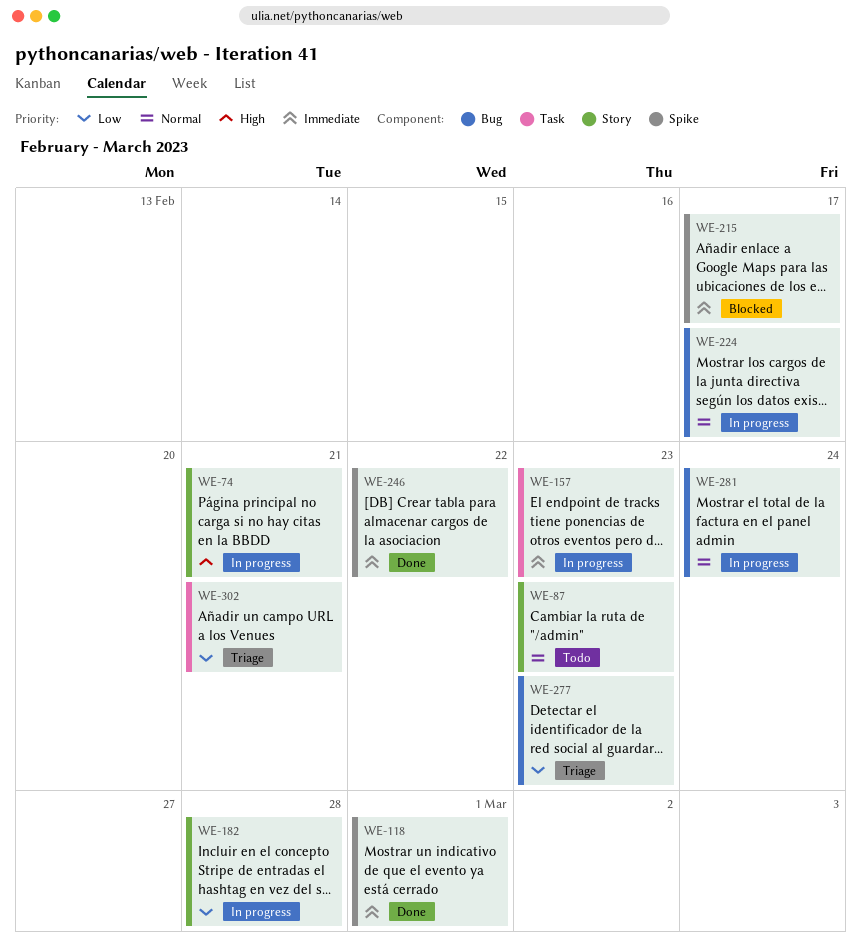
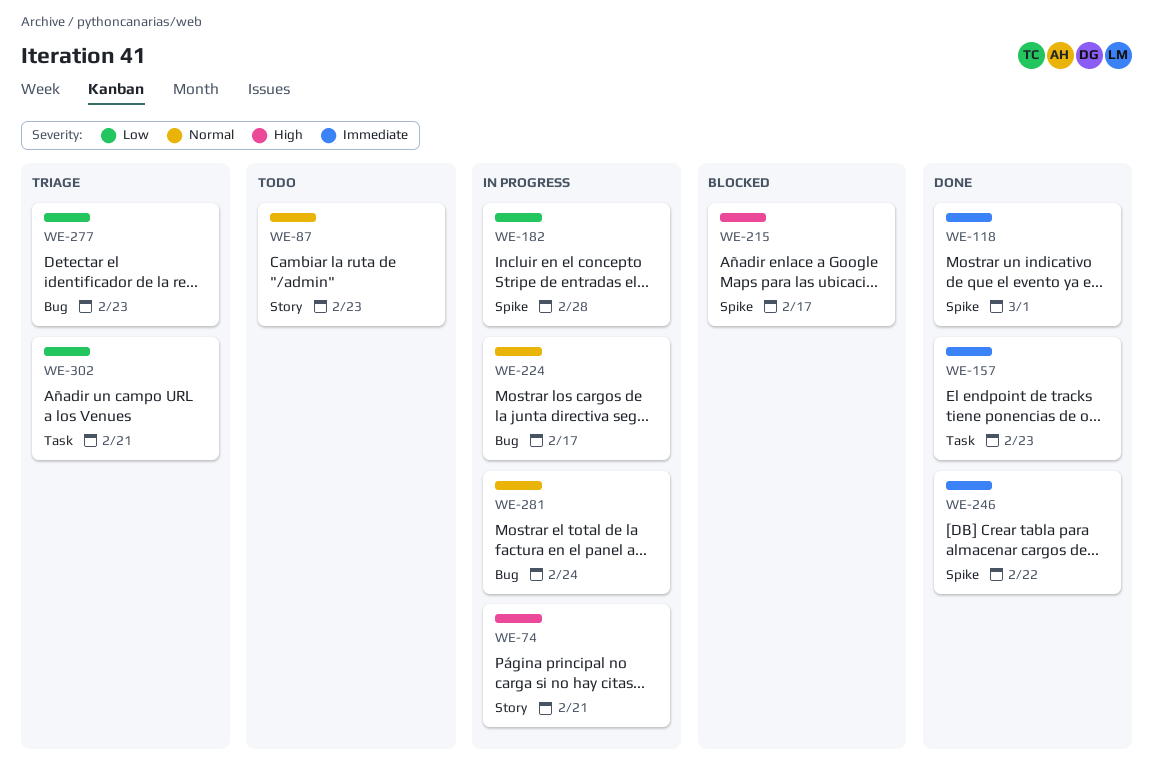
WE-157, status: In progress -> Done
WE-182, label: Story -> Spike
WE-215, priority: Immediate -> High

